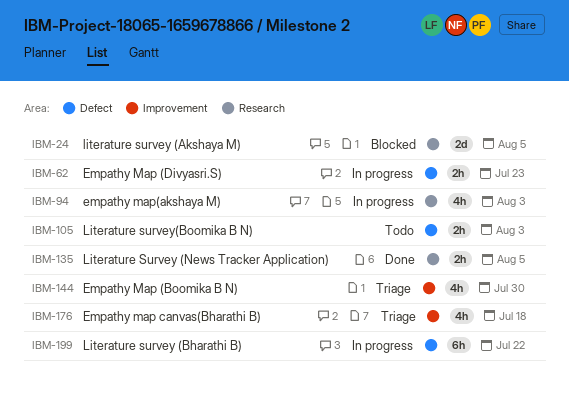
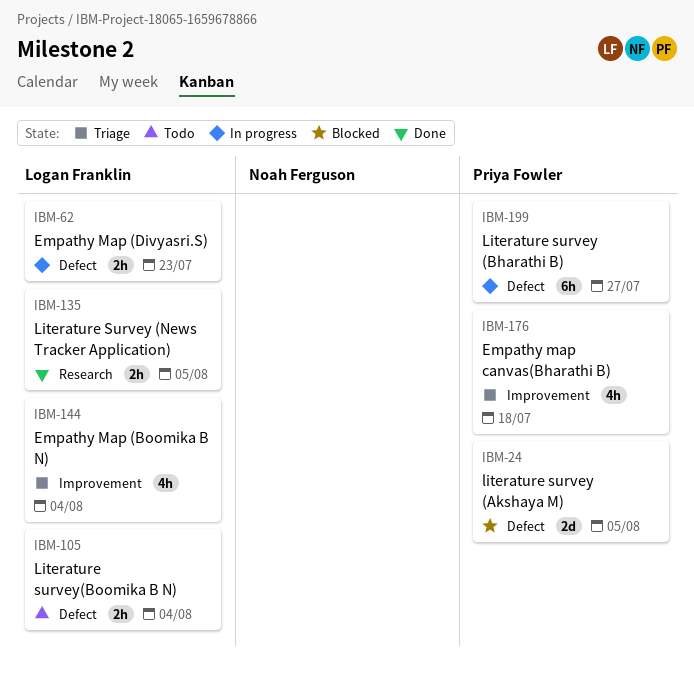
IBM-24, label: Research -> Defect
IBM-94: present -> none
IBM-105, due: Aug 3 -> Aug 4
IBM-144, due: Jul 30 -> Aug 4
IBM-199, due: Jul 22 -> Jul 27

